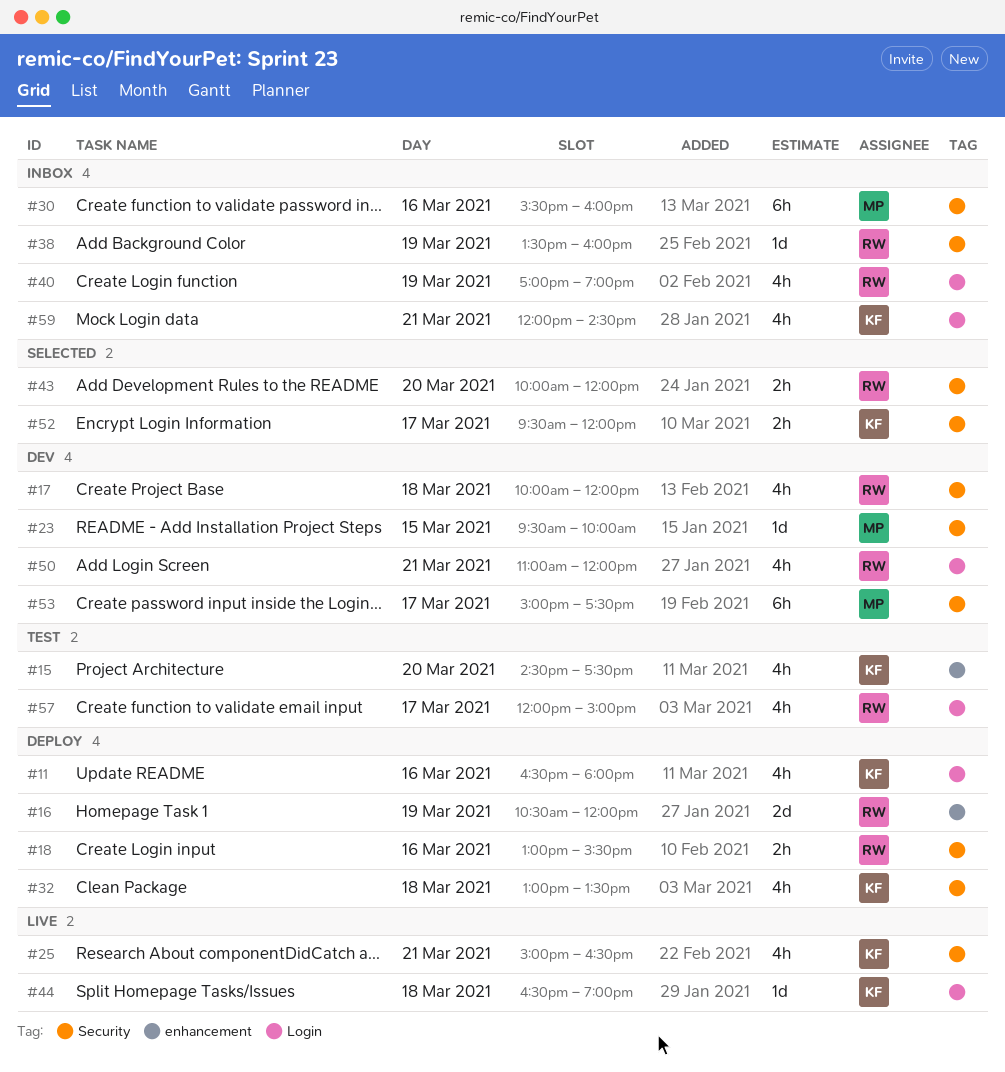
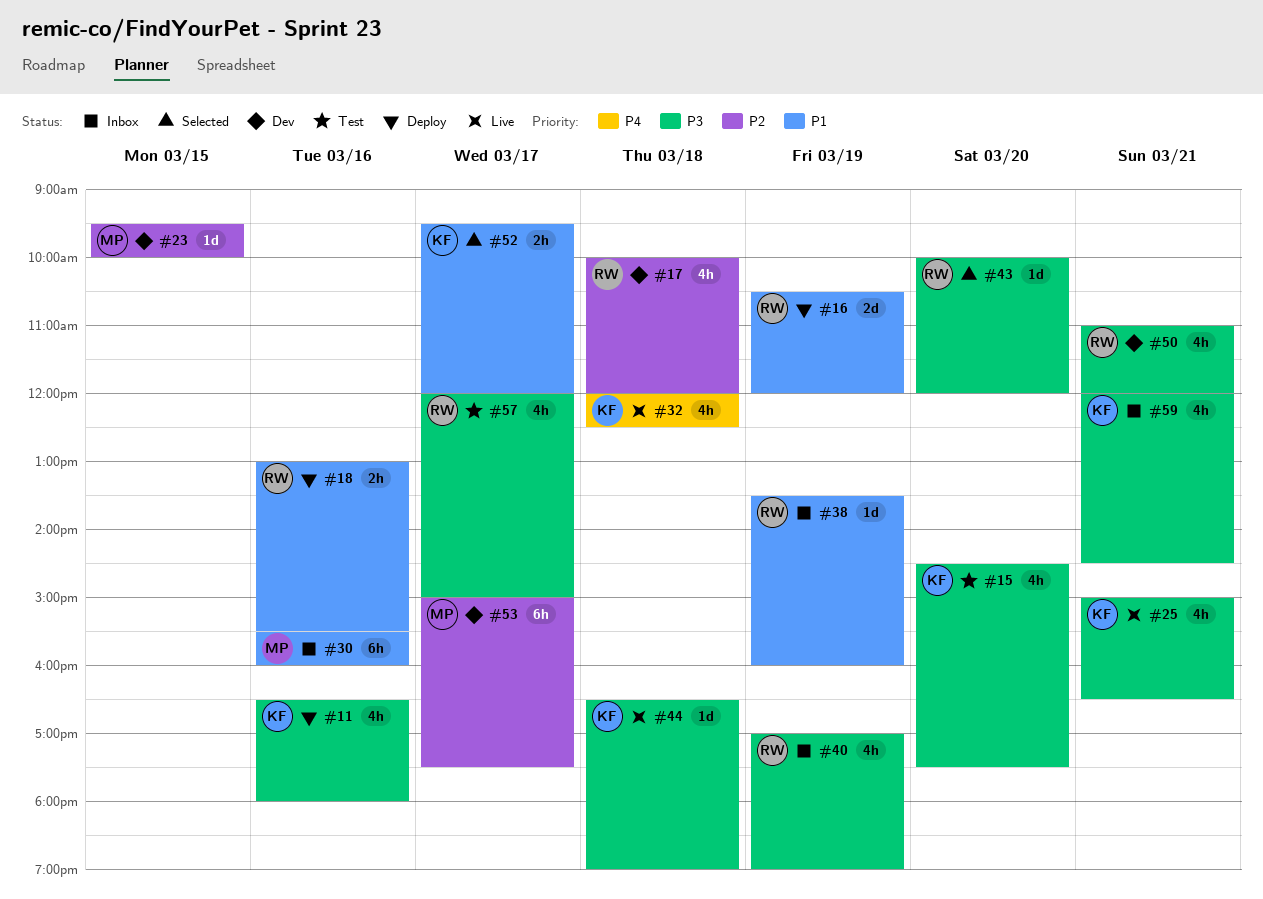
#32, status: Deploy -> Live
#32, begins: 13:00 -> 12:00
#32, ends: 13:30 -> 12:30
#43, estimate: 2h -> 1d

